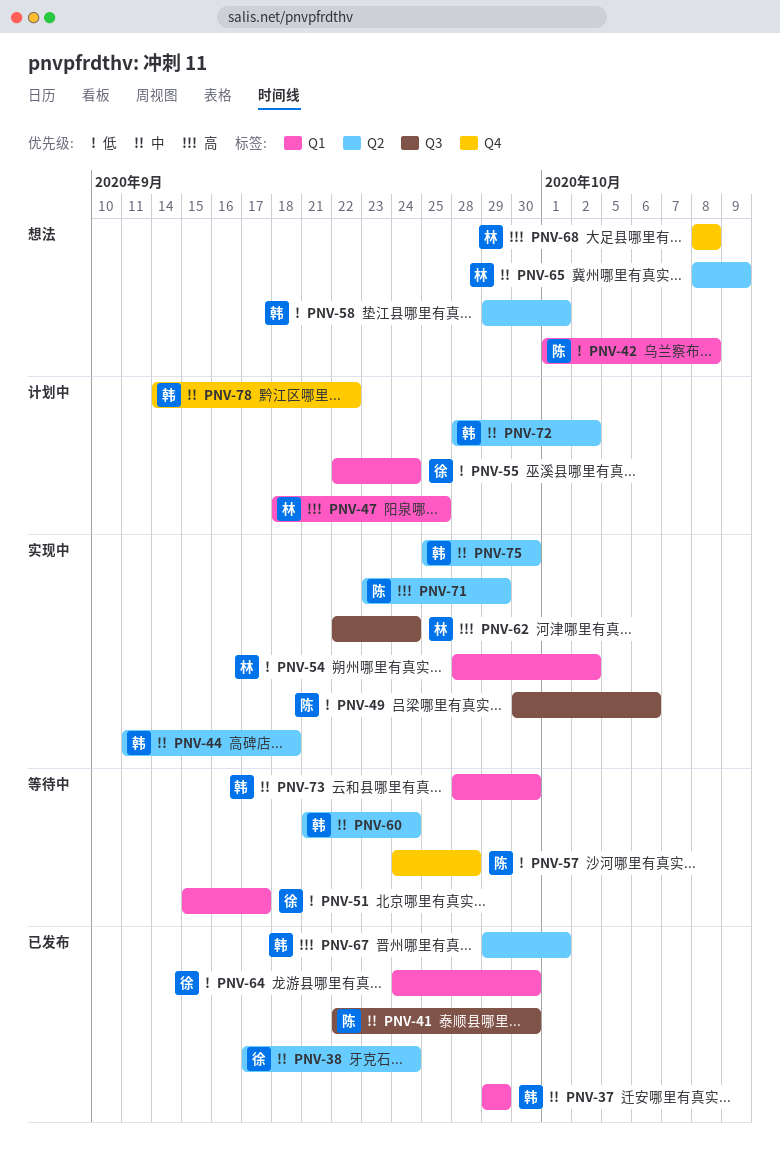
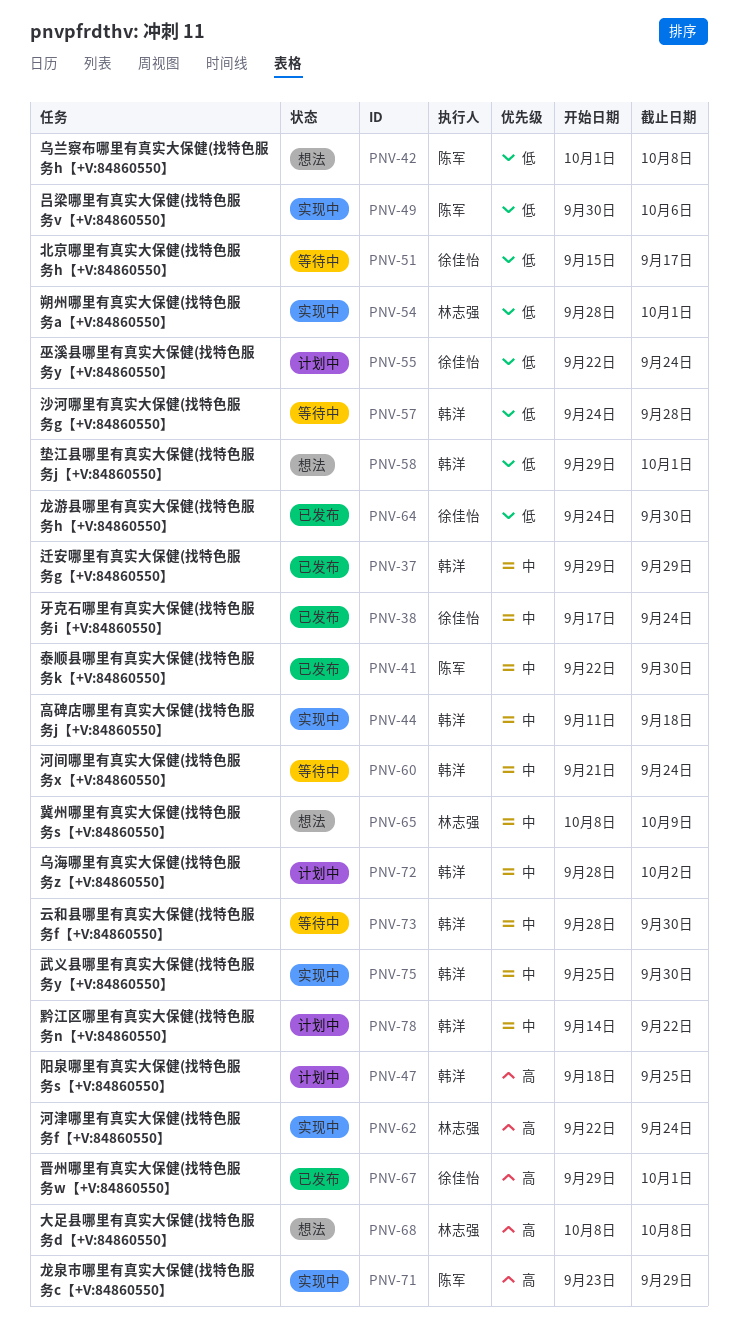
PNV-47, owner: 林志强 -> 韩洋
PNV-54, due: Oct 2 -> Oct 1
PNV-57, owner: 陈军 -> 韩洋
PNV-67, owner: 韩洋 -> 徐佳怡

